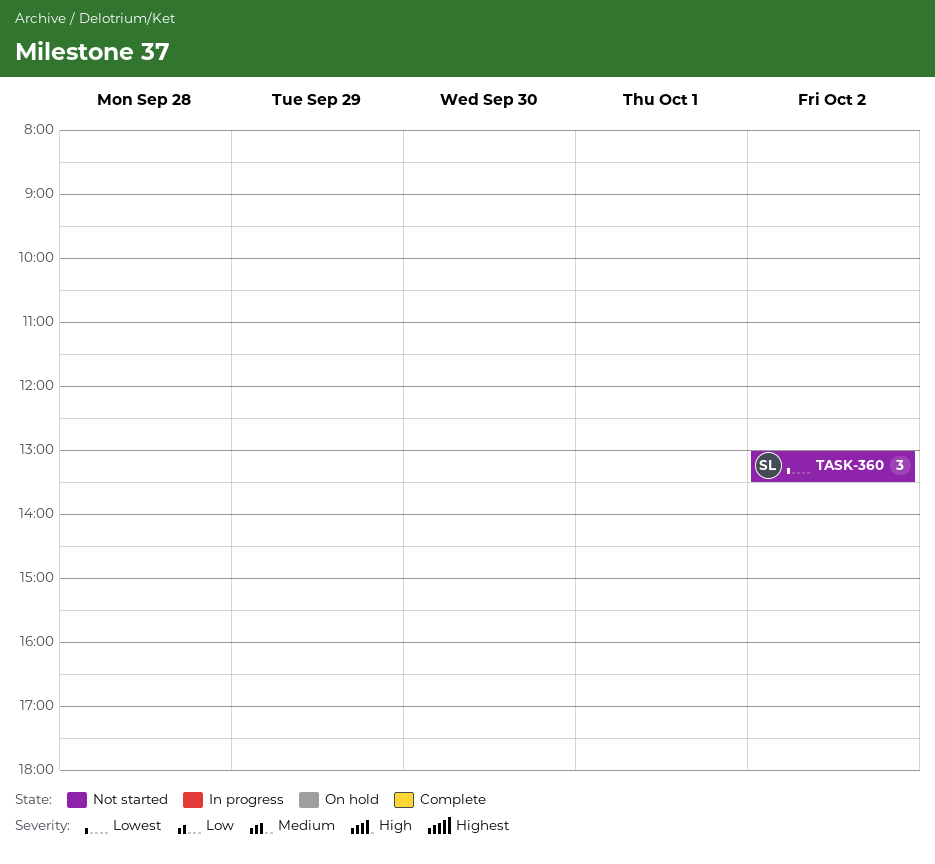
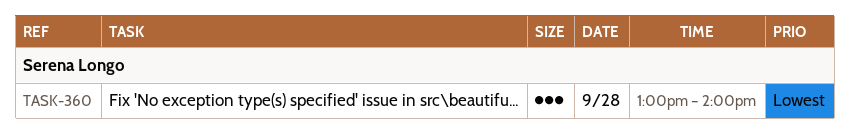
TASK-360, day: Oct 2 -> Sep 28
TASK-360, ends: 13:30 -> 14:00

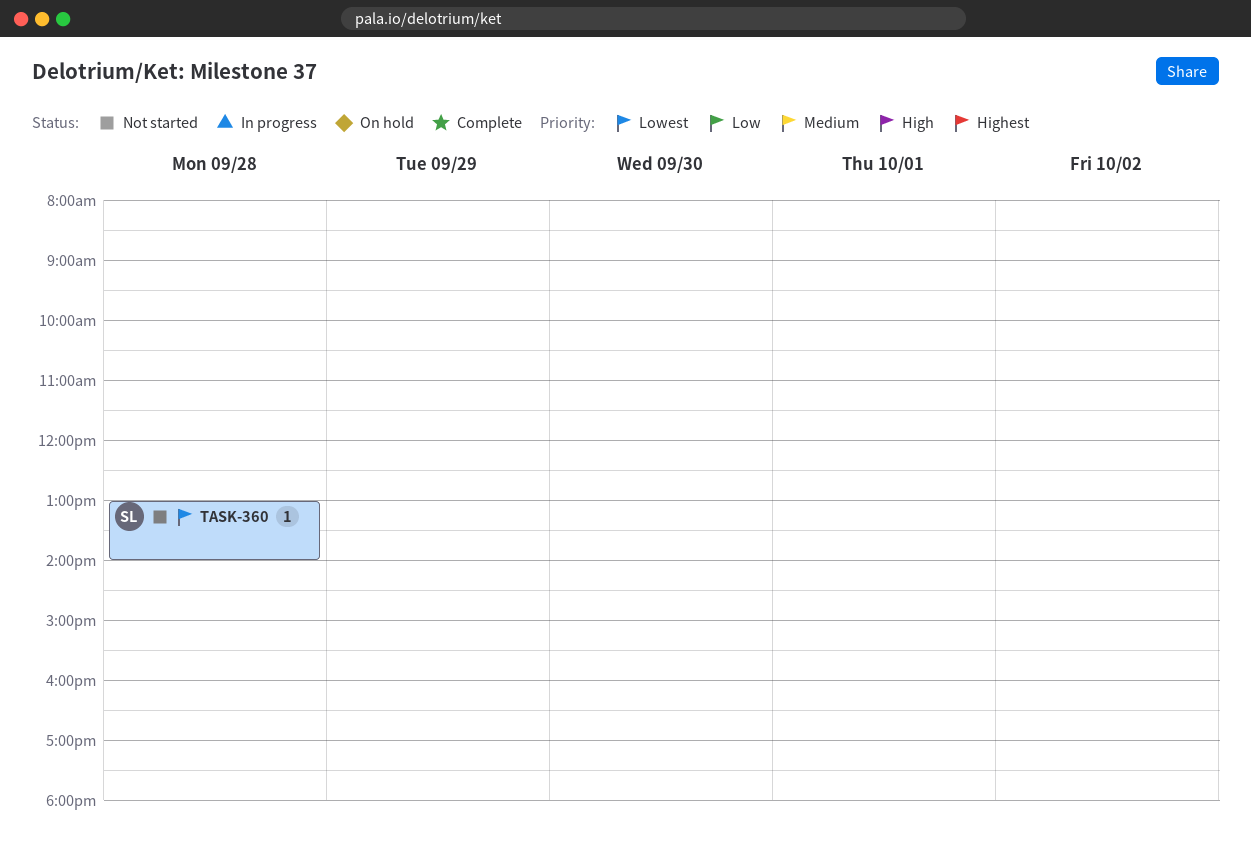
TASK-360, estimate: 3 -> 1

